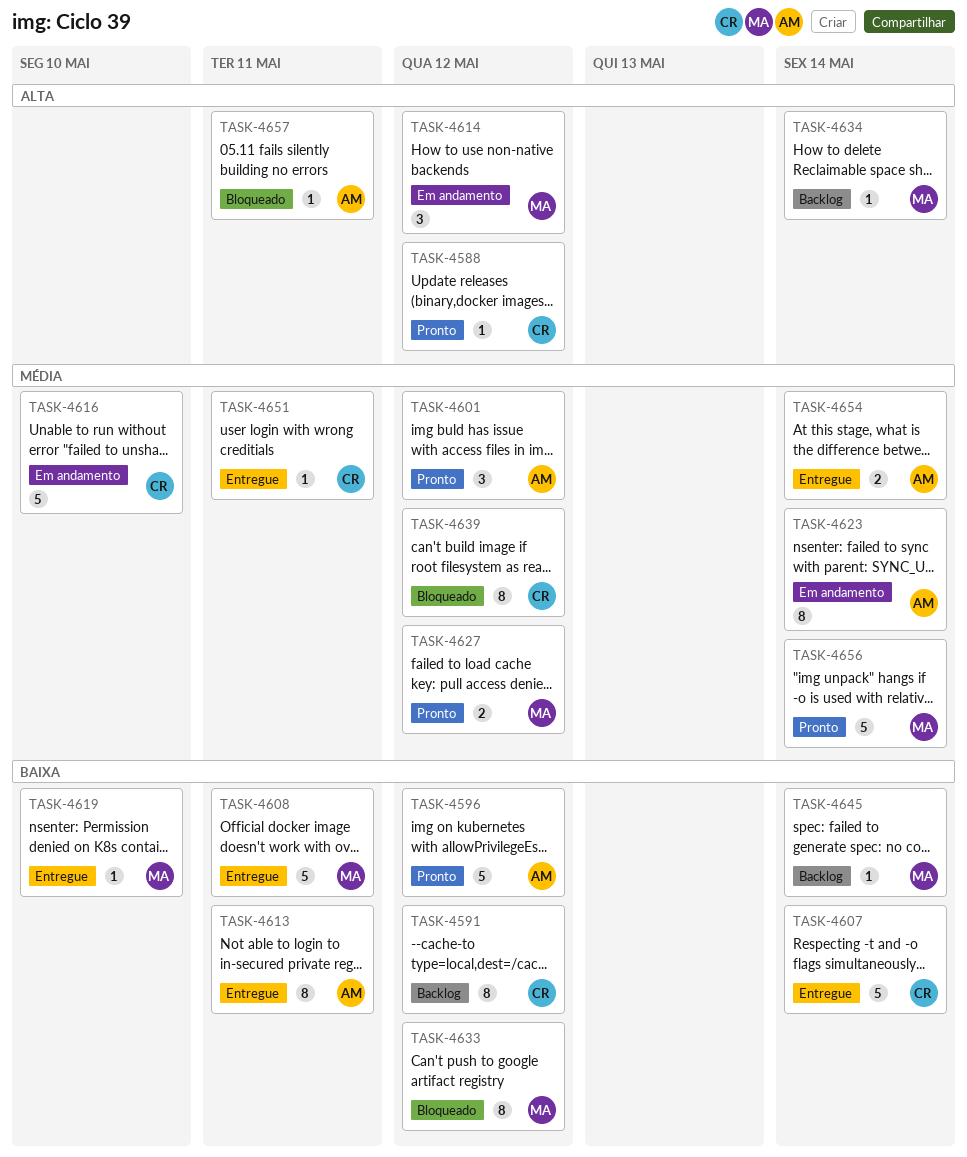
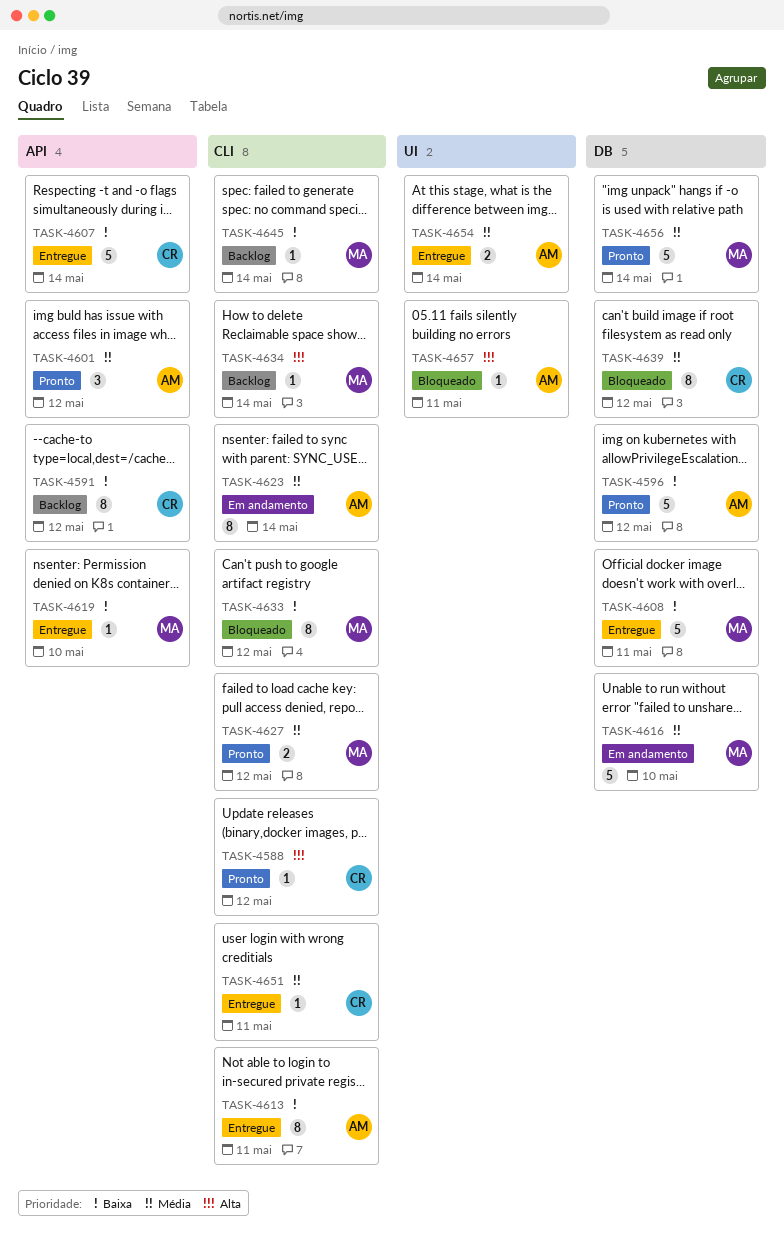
TASK-4614: present -> none
TASK-4616, owner: CR -> MA

